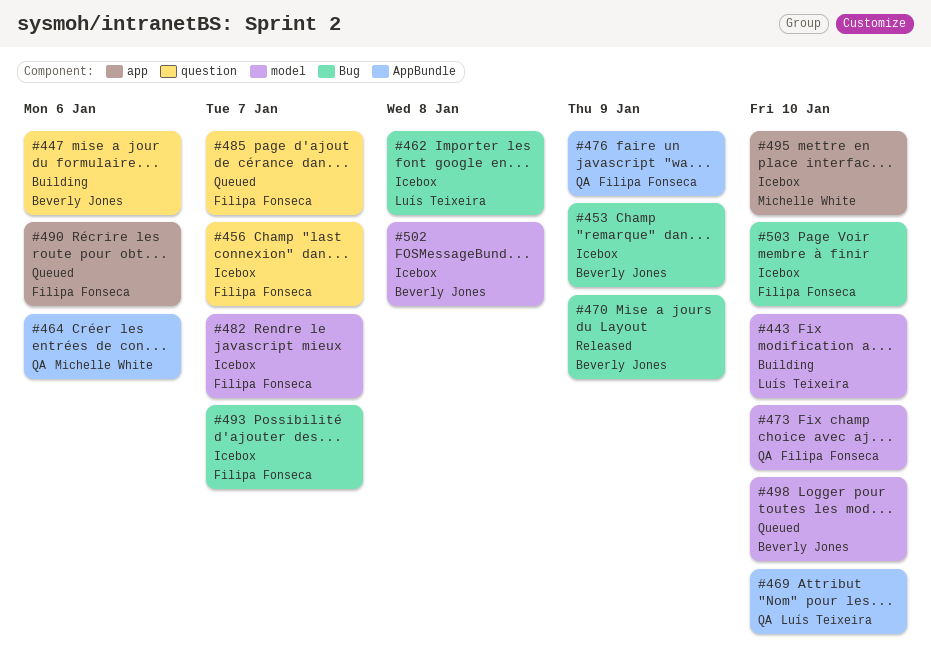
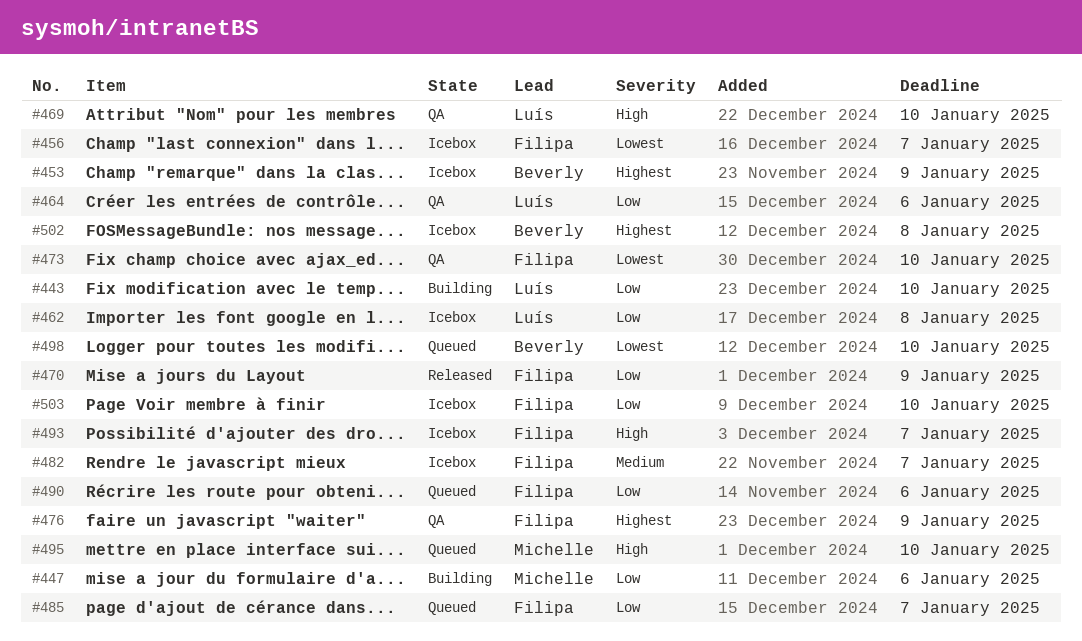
#447, owner: Beverly Jones -> Michelle White
#464, owner: Michelle White -> Luís Teixeira
#470, owner: Beverly Jones -> Filipa Fonseca
#495, status: Icebox -> Queued

